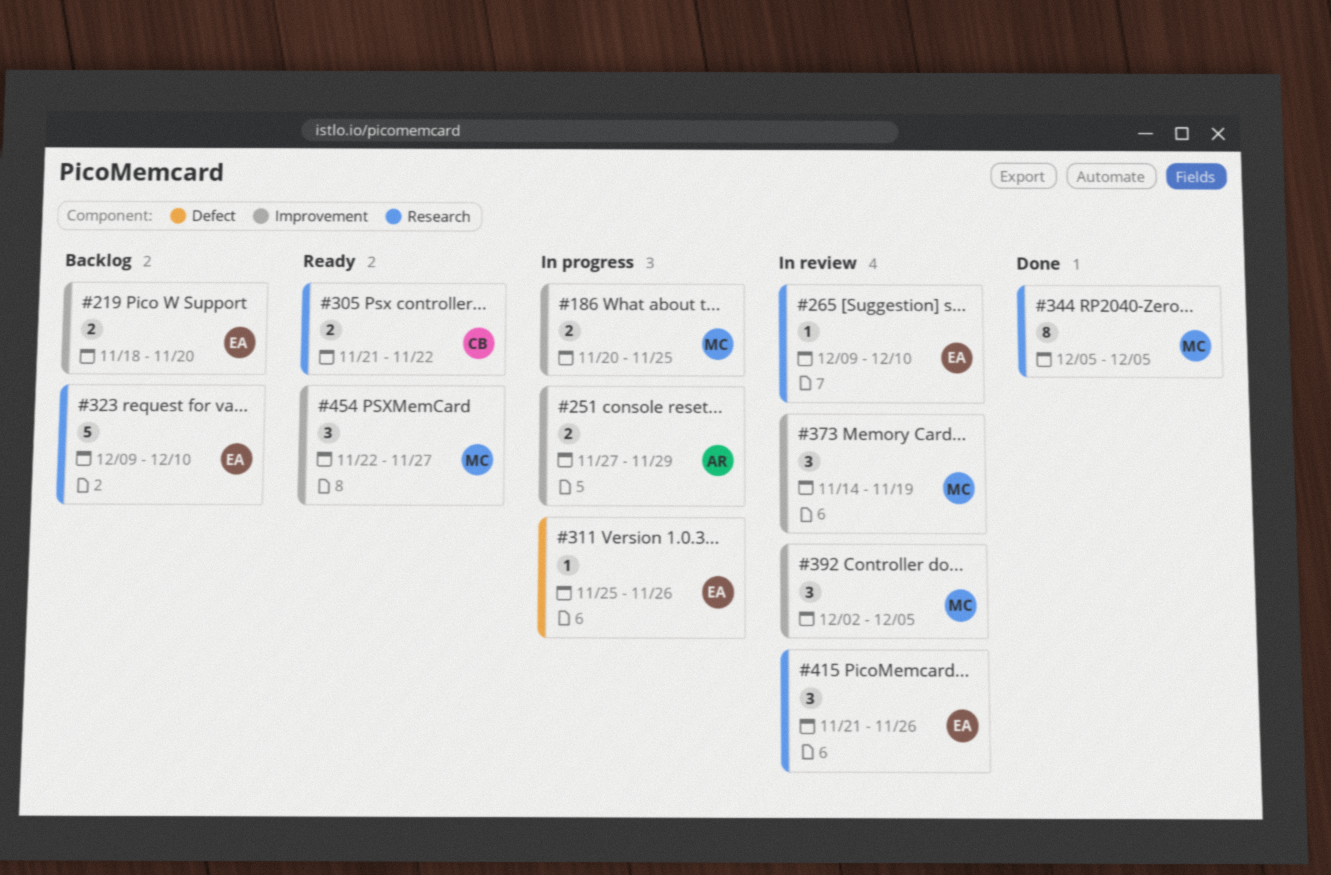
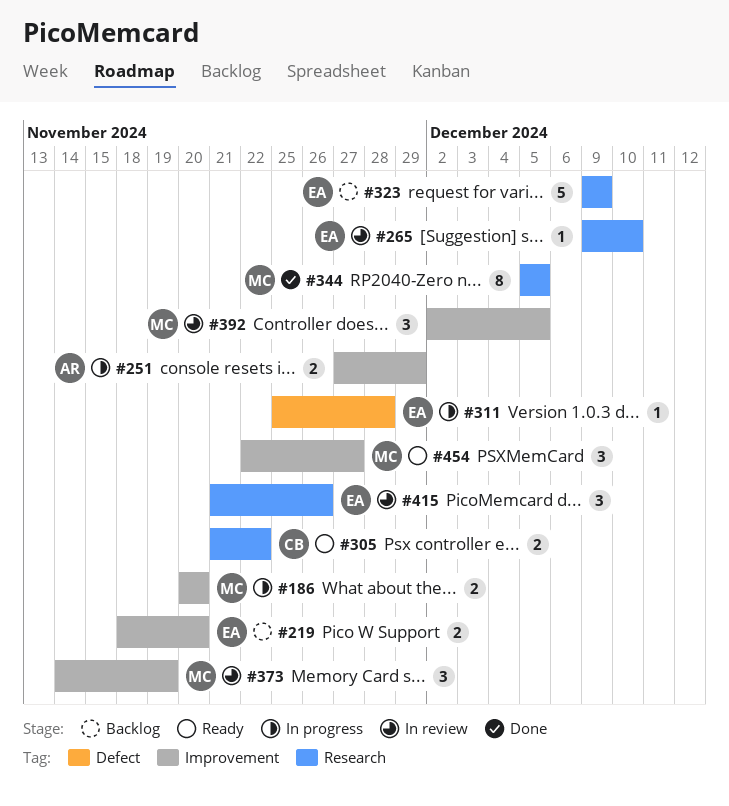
#186, due: Nov 25 -> Nov 20
#311, due: Nov 26 -> Nov 28
#323, due: Dec 10 -> Dec 9

